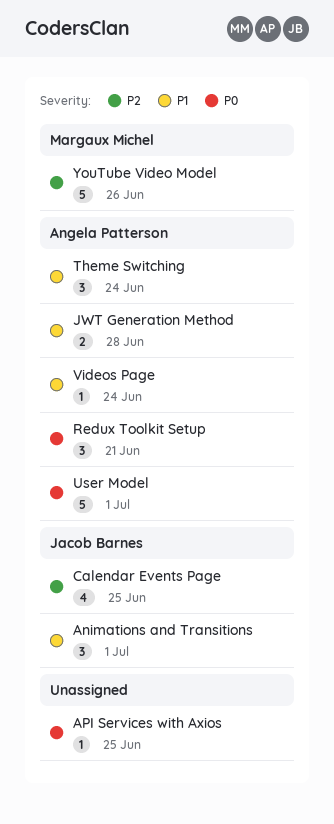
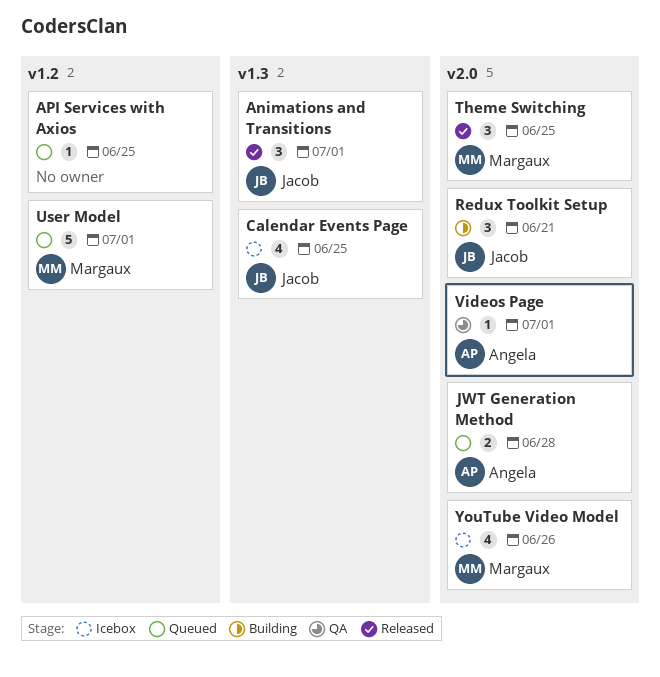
Redux Toolkit Setup, owner: Angela Patterson -> Jacob Barnes
Theme Switching, owner: Angela Patterson -> Margaux Michel
Theme Switching, due: Jun 24 -> Jun 25
User Model, owner: Angela Patterson -> Margaux Michel
Videos Page, due: Jun 24 -> Jul 1
YouTube Video Model, estimate: 5 -> 4

